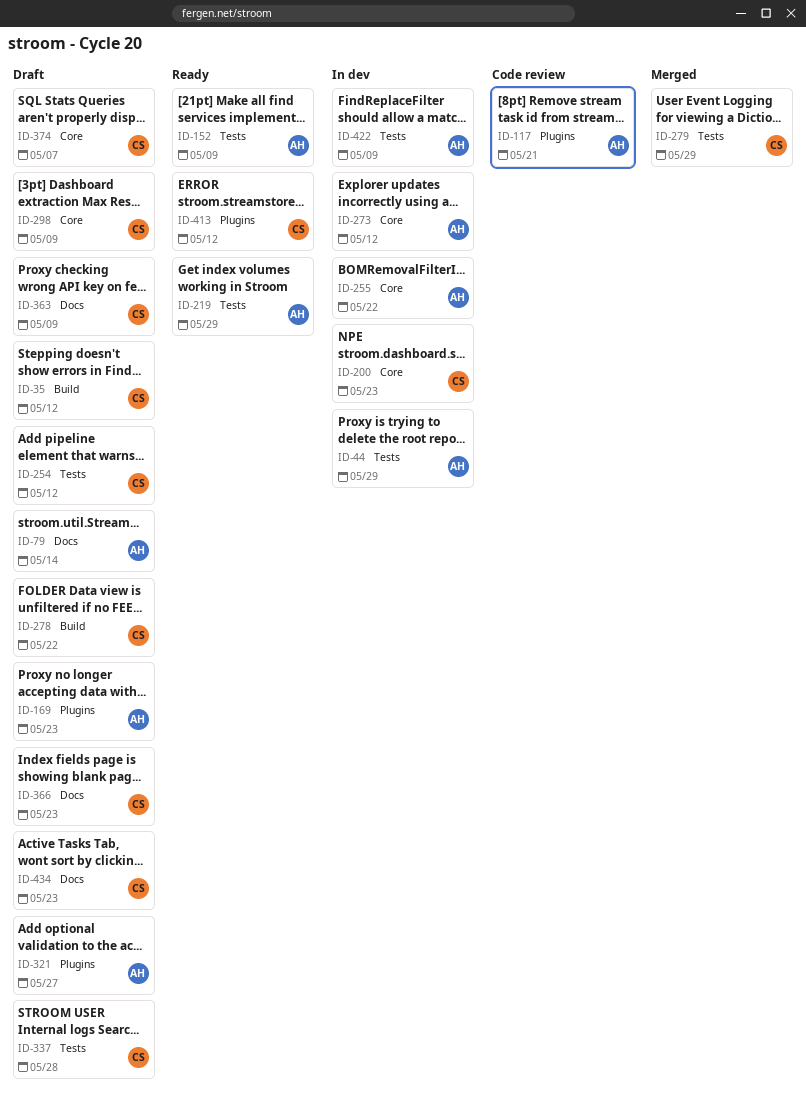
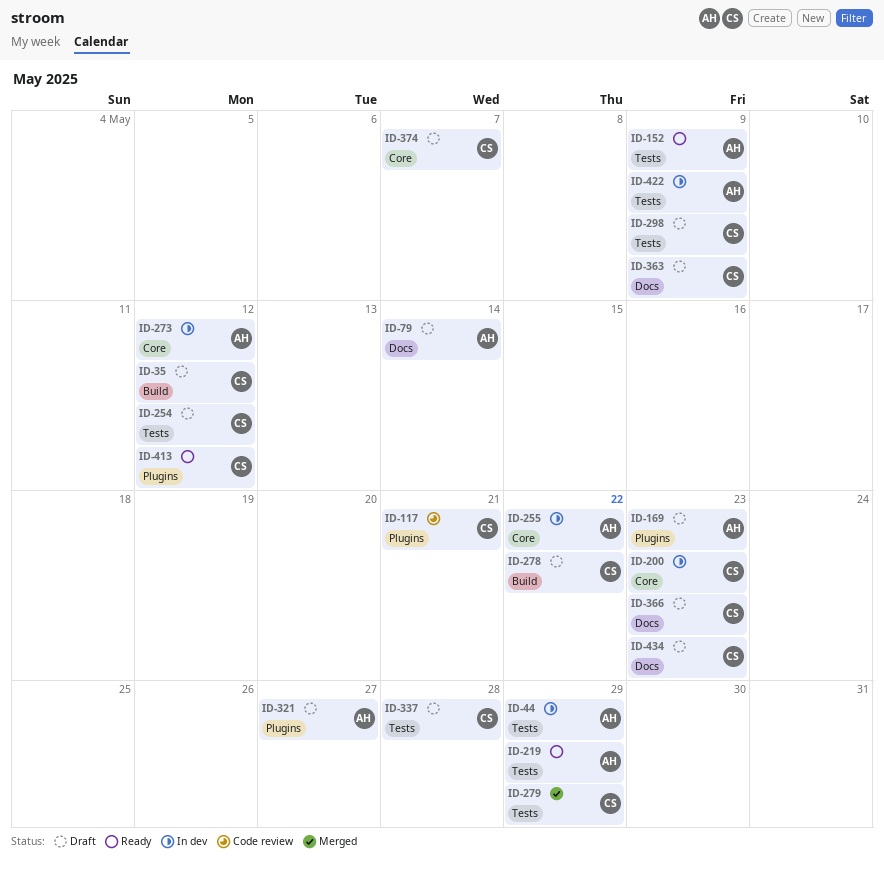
ID-117, owner: AH -> CS
ID-298, label: Core -> Tests

